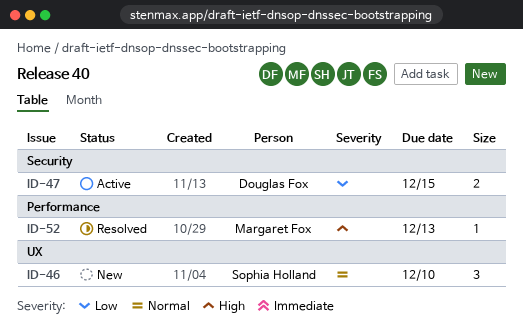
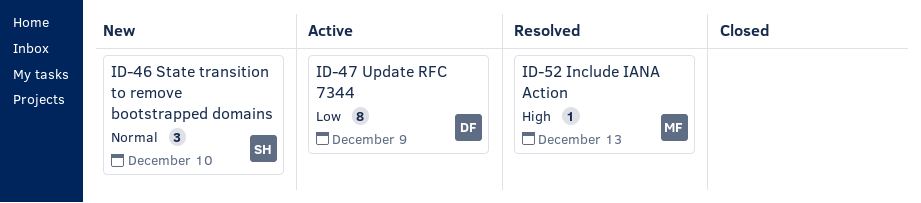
ID-47, estimate: 2 -> 8
ID-47, due: Dec 15 -> Dec 9

